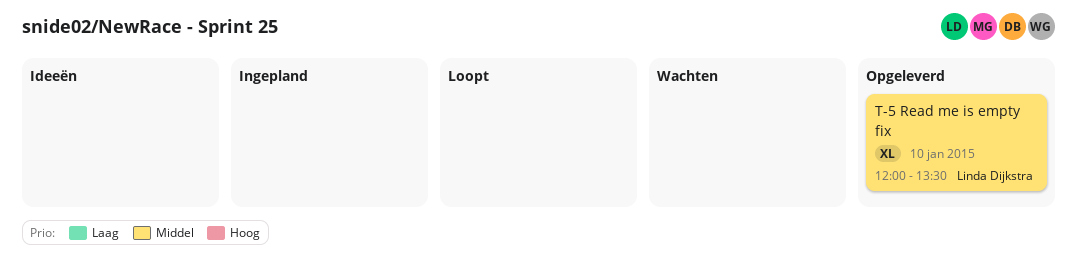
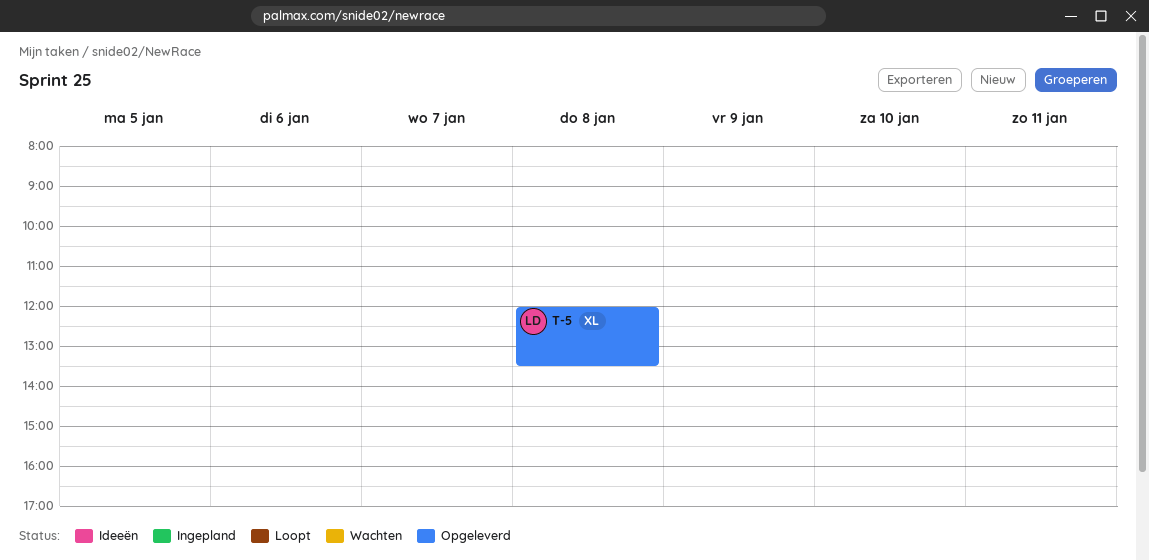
T-5, day: Jan 10 -> Jan 8

